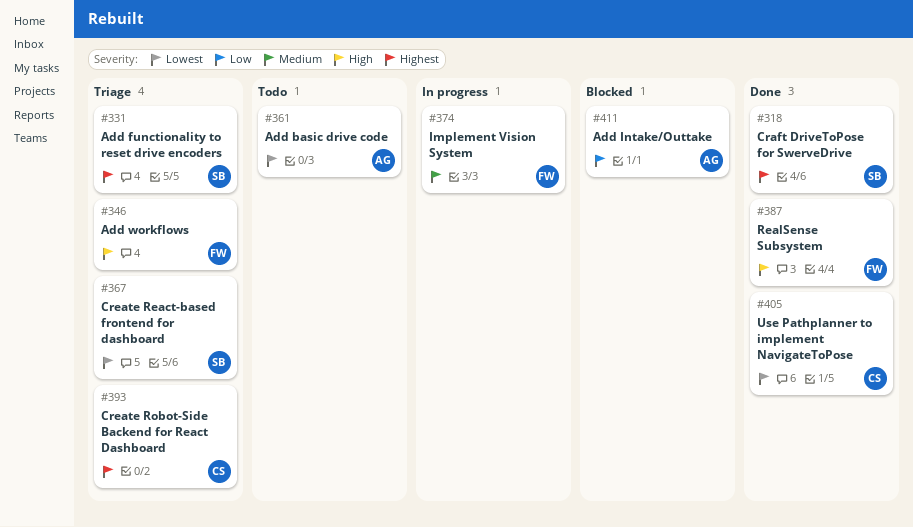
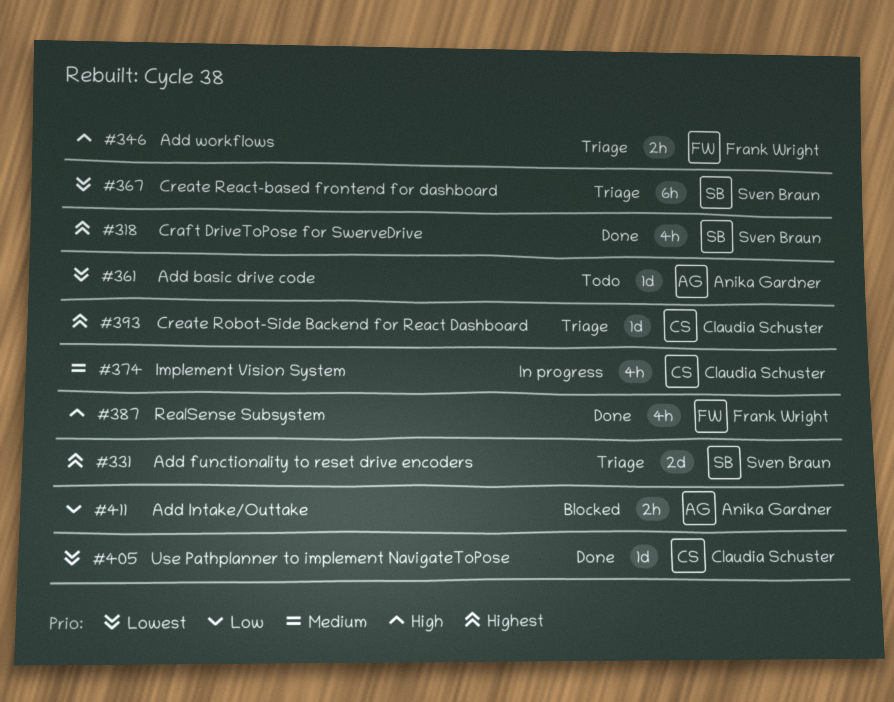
#374, owner: Frank Wright -> Claudia Schuster

